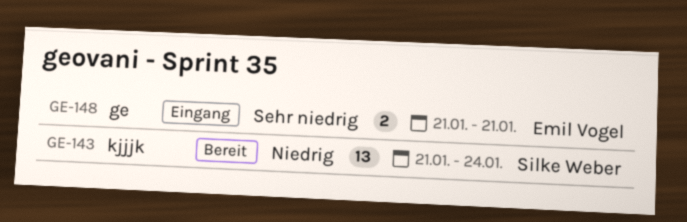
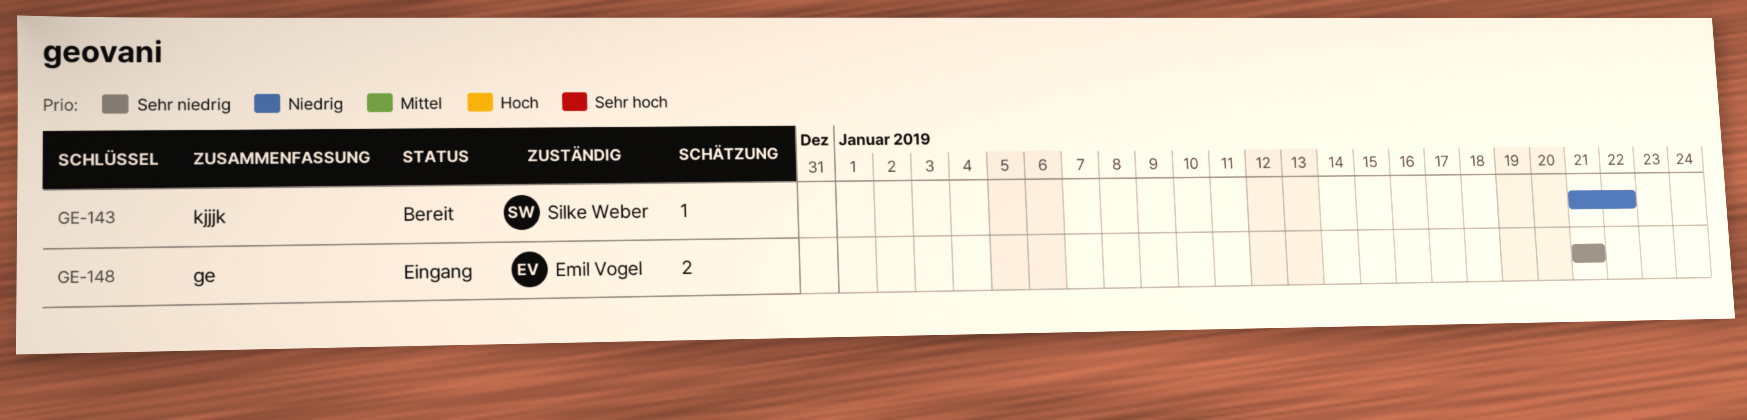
GE-143, estimate: 13 -> 1
GE-143, due: Jan 24 -> Jan 22

